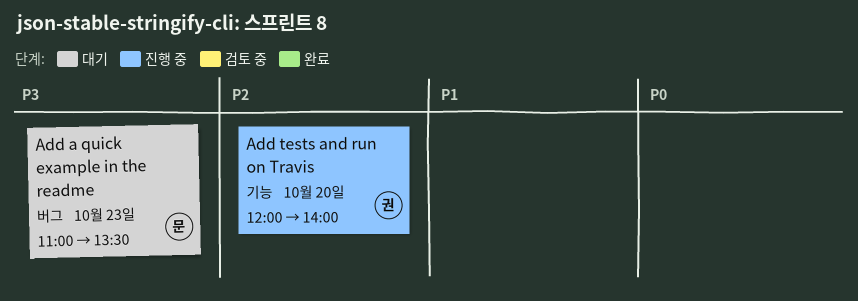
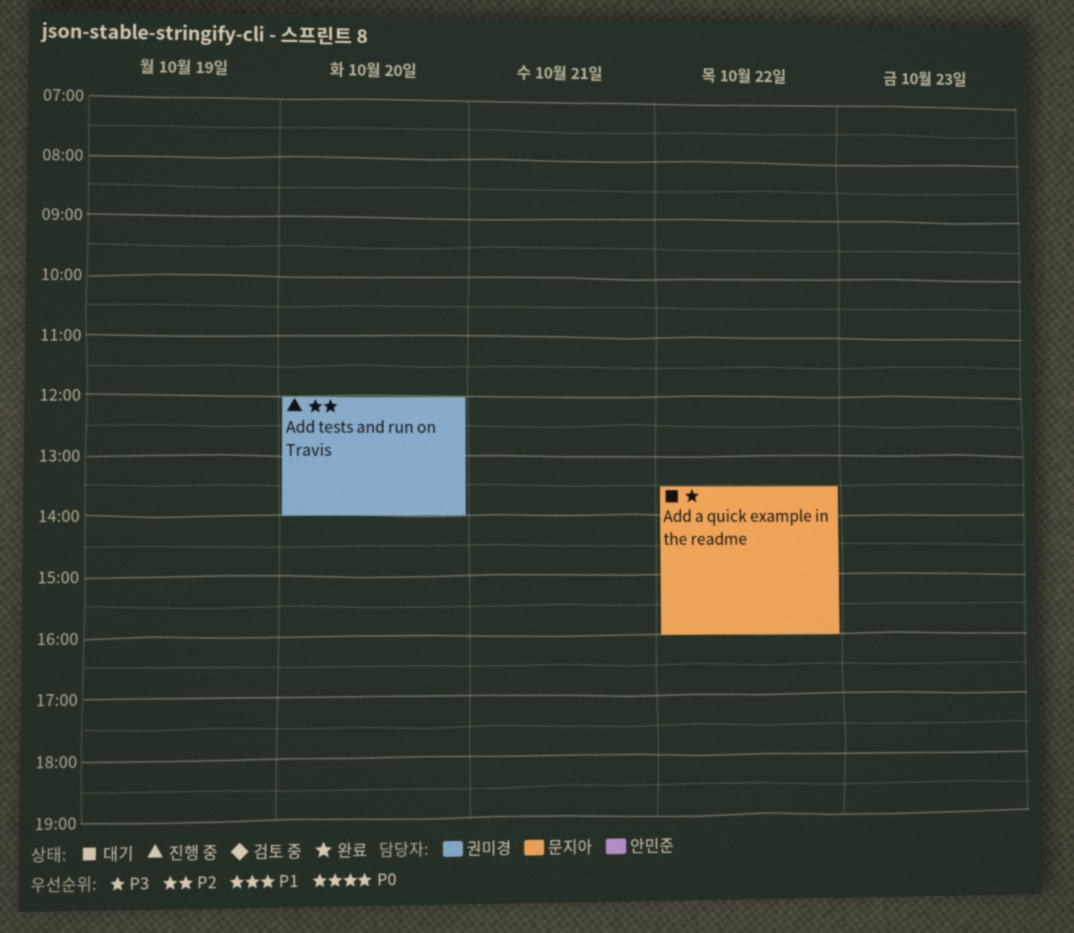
Add a quick example in the readme, day: Oct 23 -> Oct 22
Add a quick example in the readme, begins: 11:00 -> 13:30
Add a quick example in the readme, ends: 13:30 -> 16:00

